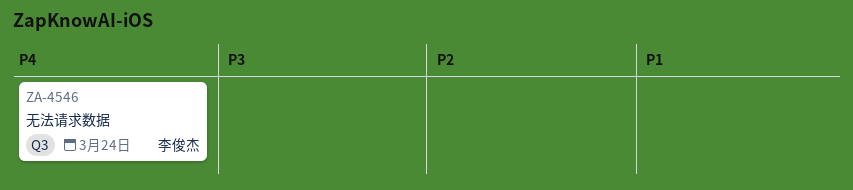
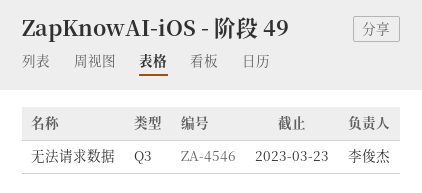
ZA-4546, due: Mar 24 -> Mar 23

